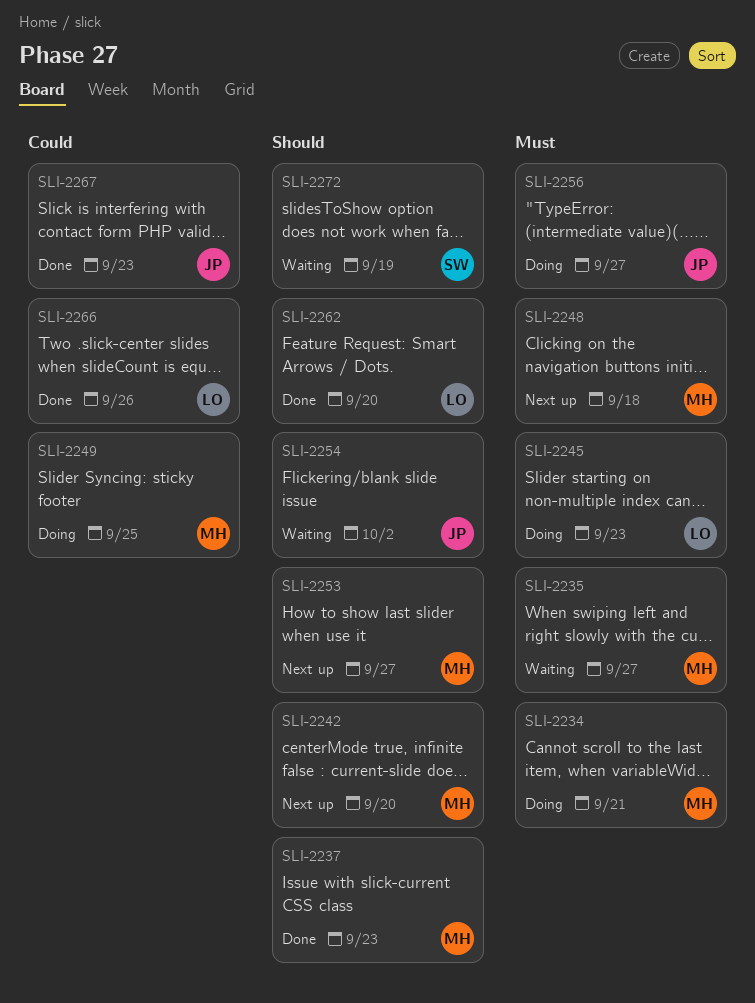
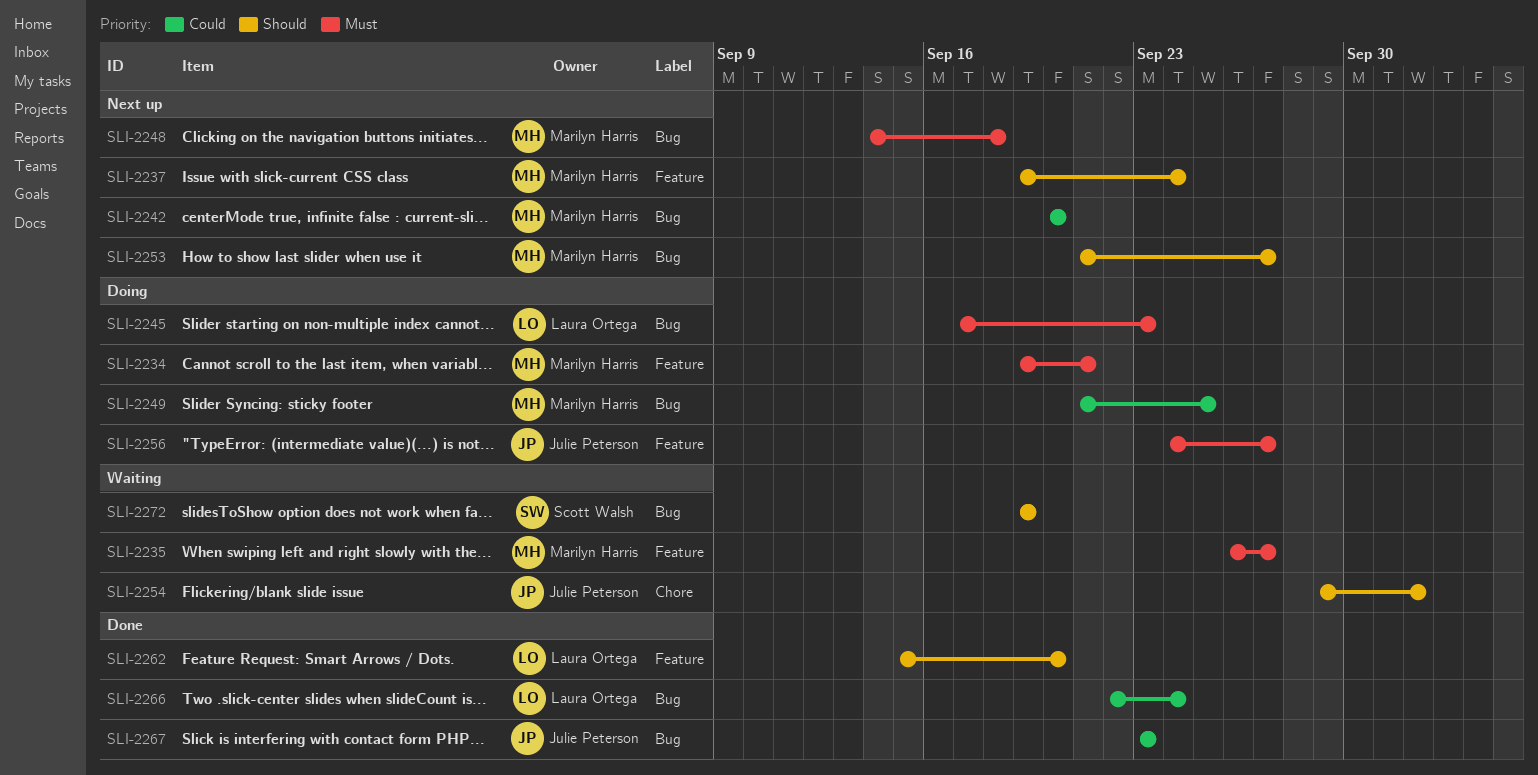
SLI-2237, status: Done -> Next up
SLI-2237, due: Sep 23 -> Sep 24
SLI-2242, priority: Should -> Could
SLI-2266, due: Sep 26 -> Sep 24

